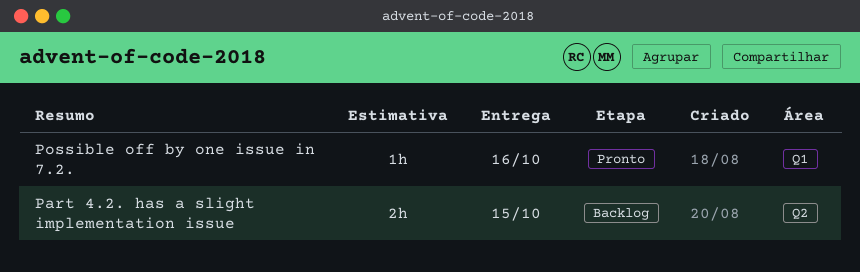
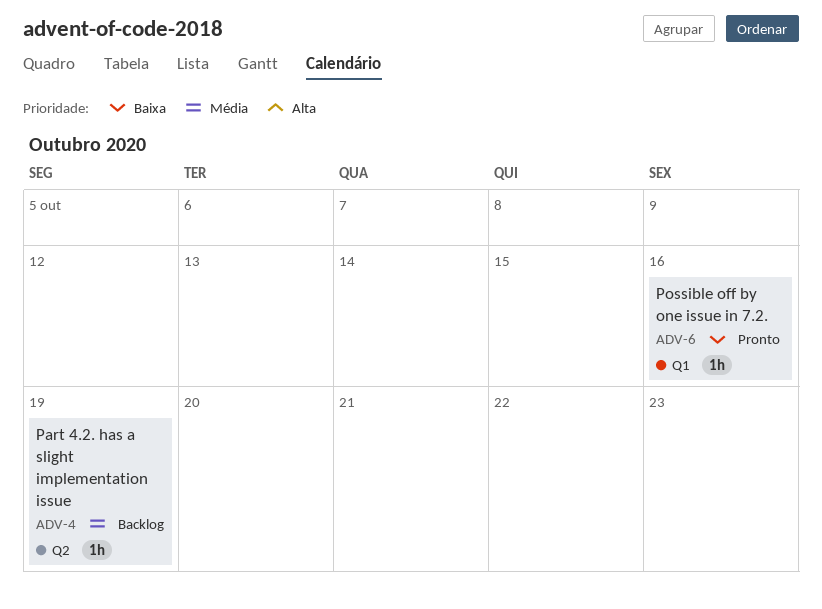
Part 4.2. has a slight implementation issue, estimate: 2h -> 1h
Part 4.2. has a slight implementation issue, due: Oct 15 -> Oct 19

